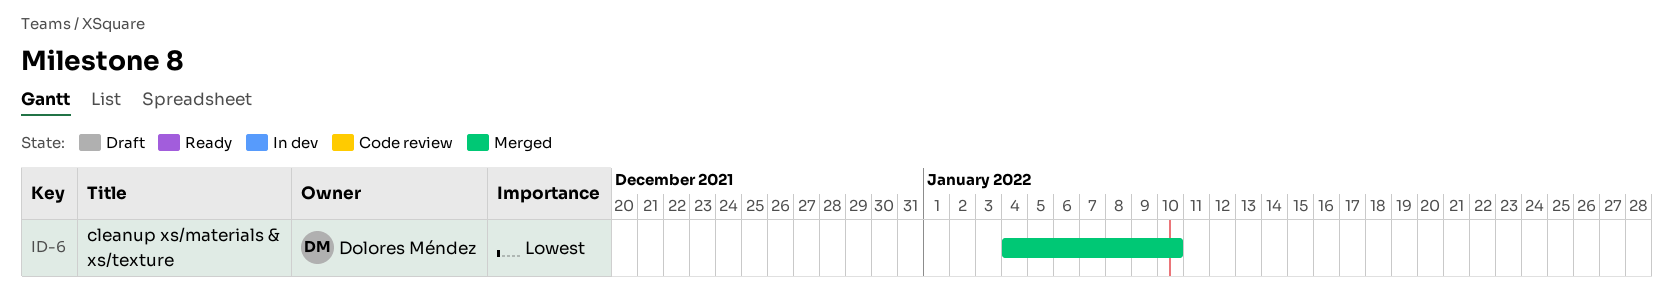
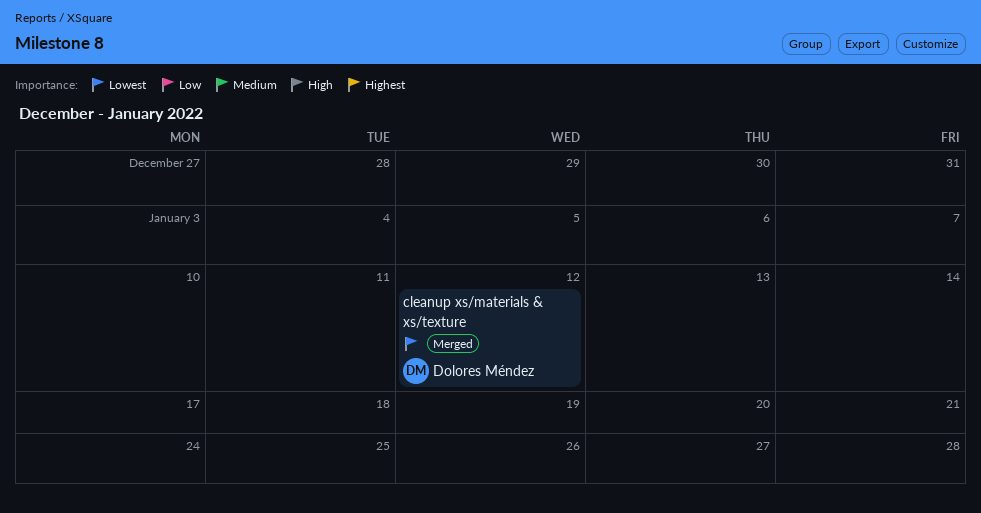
cleanup xs/materials & xs/texture, due: Jan 10 -> Jan 12

